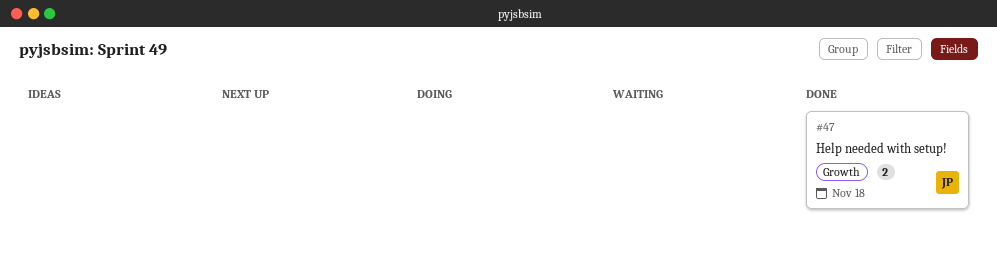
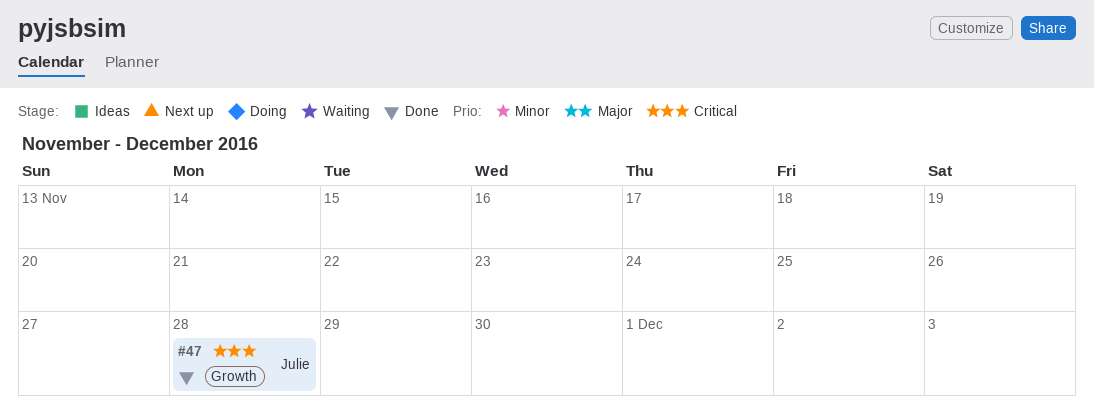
#47, due: Nov 18 -> Nov 28

